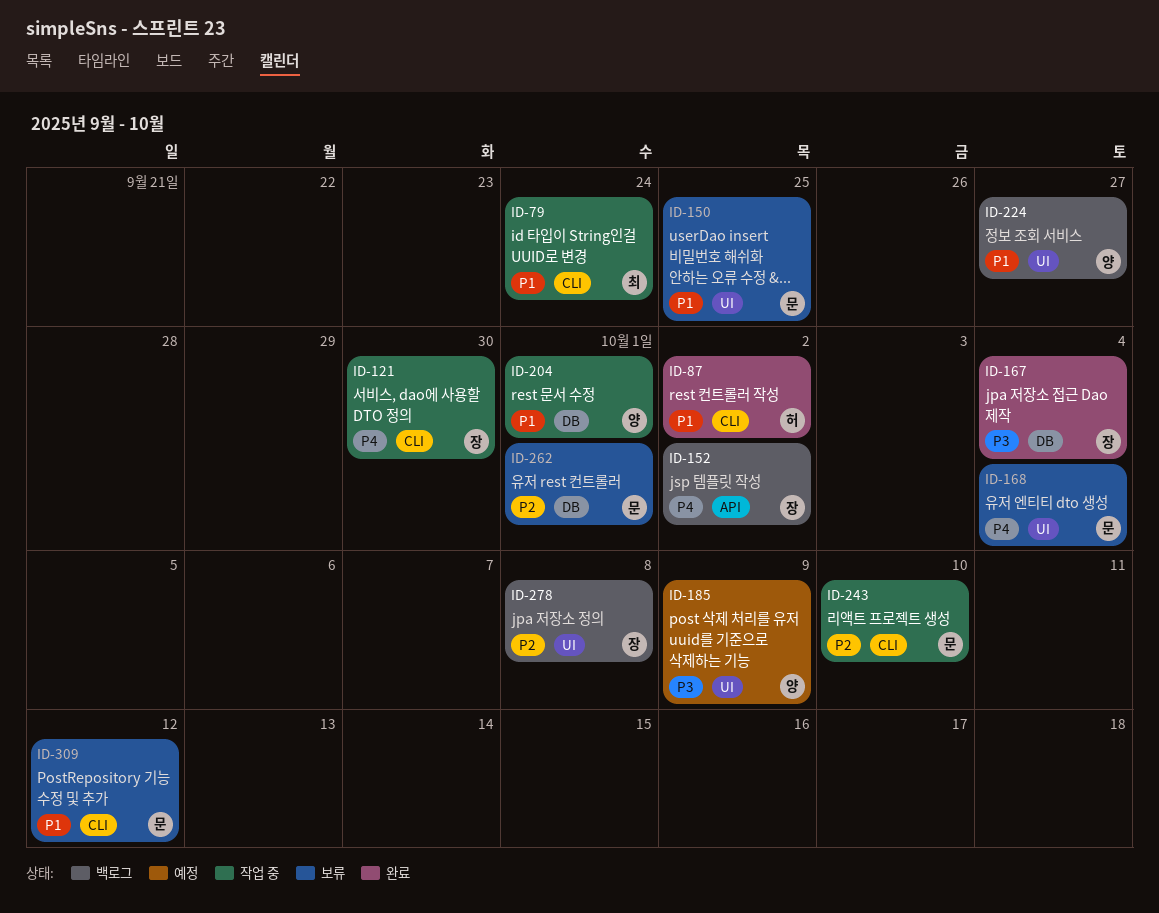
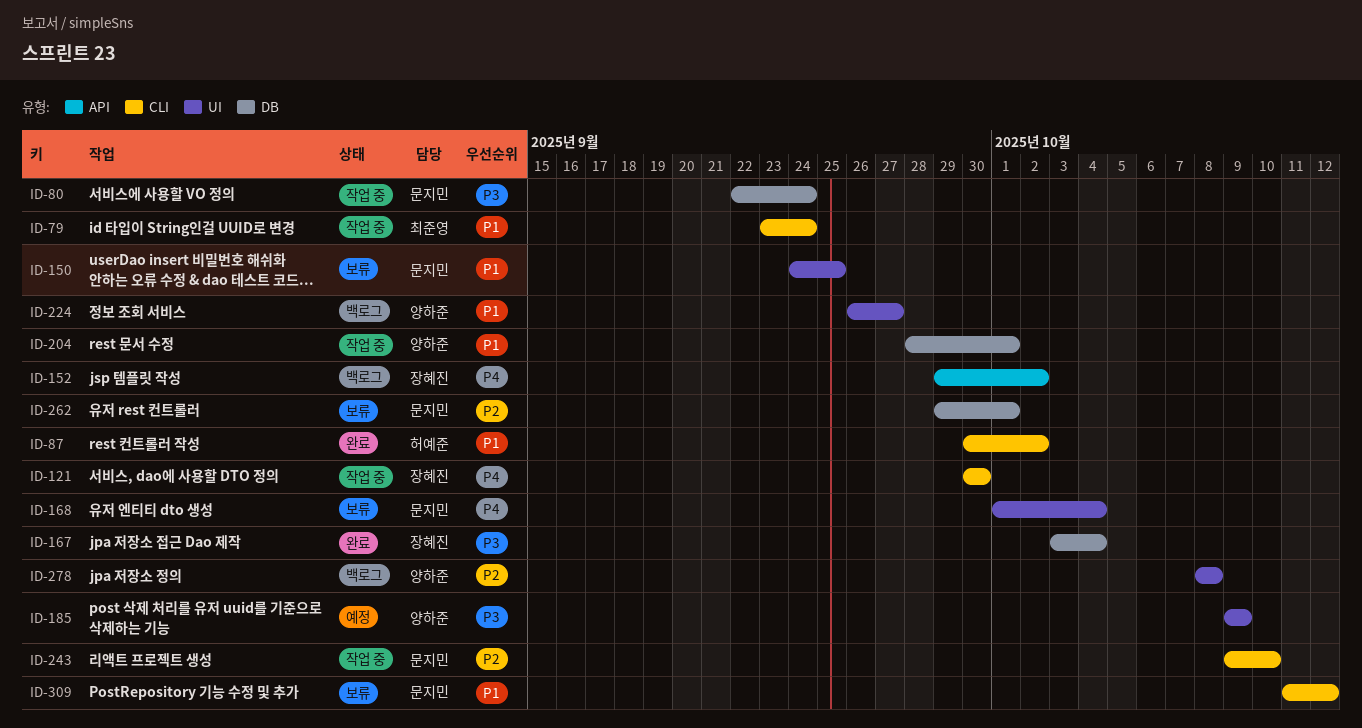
ID-80: none -> present
ID-278, owner: 장혜진 -> 양하준

